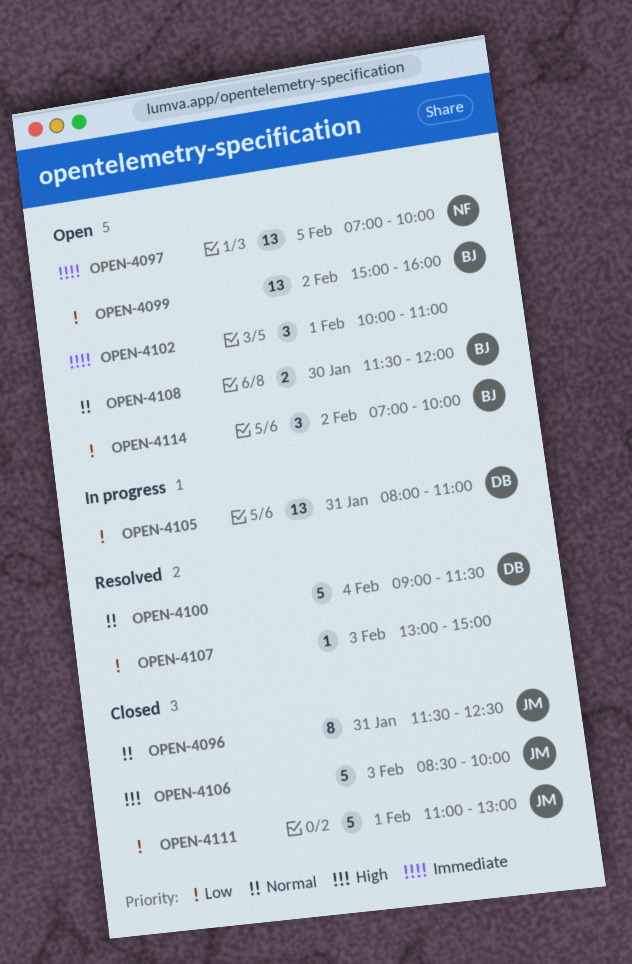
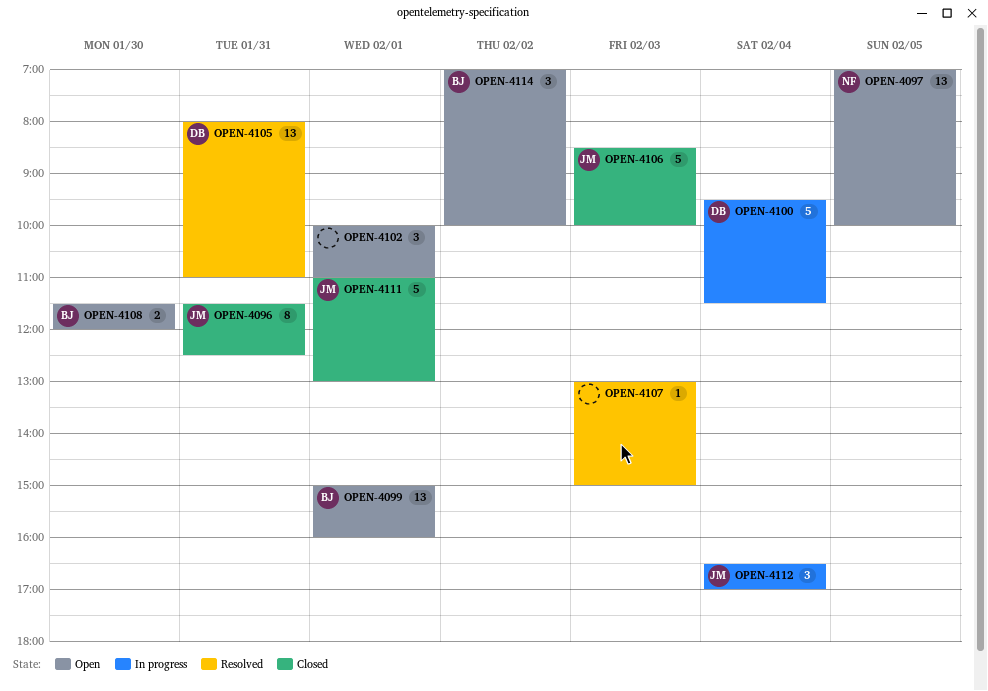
OPEN-4099, day: Feb 2 -> Feb 1
OPEN-4100, status: Resolved -> In progress
OPEN-4100, begins: 09:00 -> 09:30
OPEN-4105, status: In progress -> Resolved
OPEN-4112: none -> present

